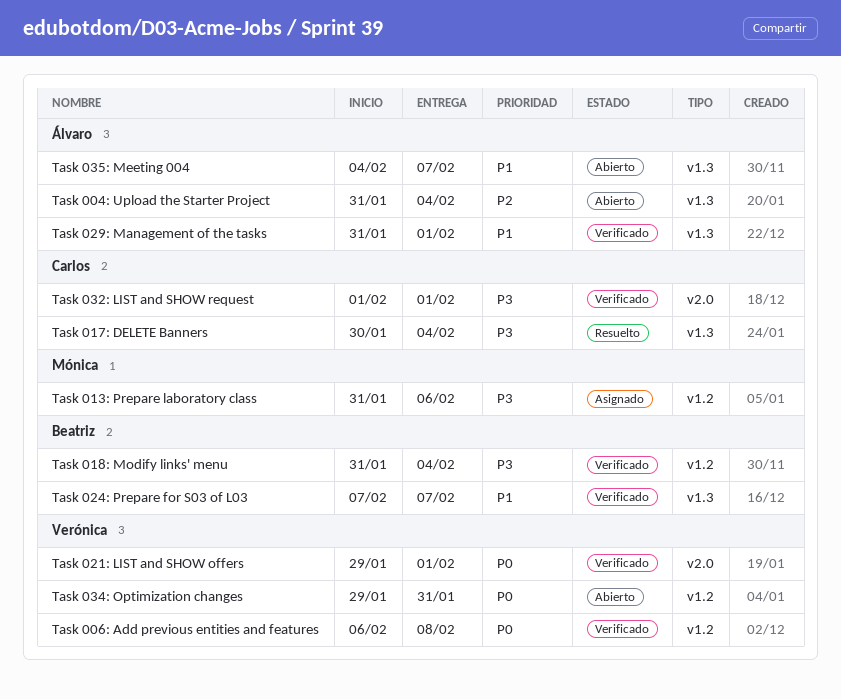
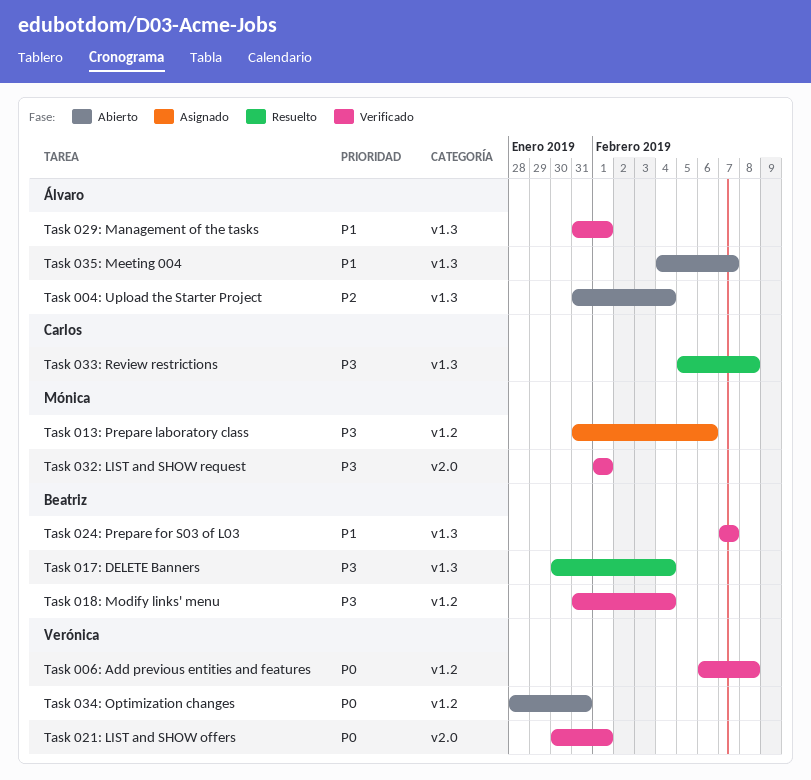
Task 017: DELETE Banners, owner: Carlos -> Beatriz
Task 021: LIST and SHOW offers, start: Jan 29 -> Jan 30
Task 032: LIST and SHOW request, owner: Carlos -> Mónica
Task 033: Review restrictions: none -> present
Task 034: Optimization changes, start: Jan 29 -> Jan 28

